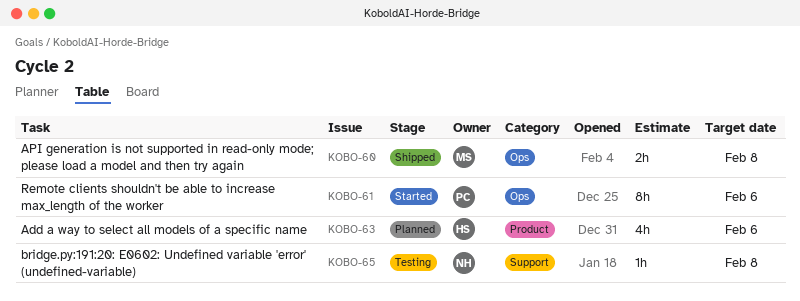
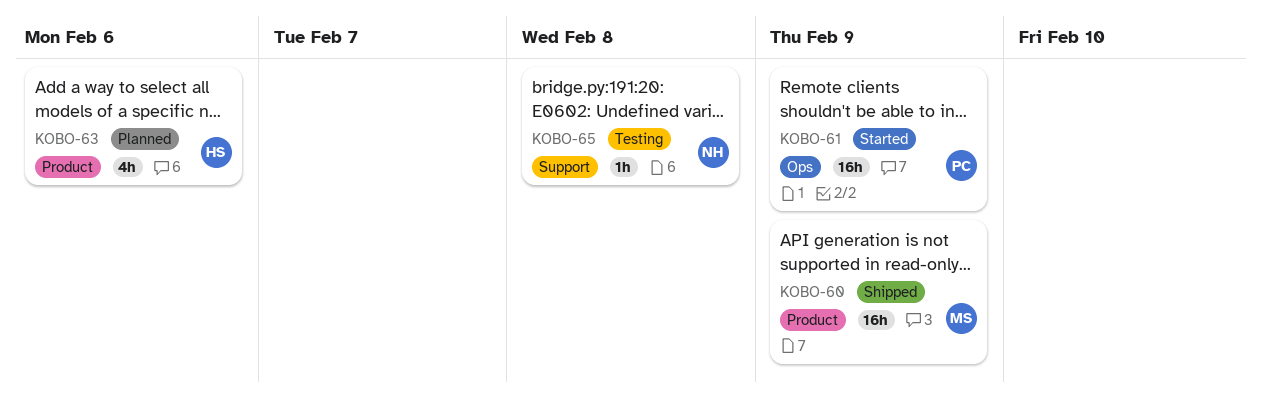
KOBO-60, label: Ops -> Product
KOBO-60, estimate: 2h -> 16h
KOBO-60, due: Feb 8 -> Feb 9
KOBO-61, estimate: 8h -> 16h
KOBO-61, due: Feb 6 -> Feb 9

